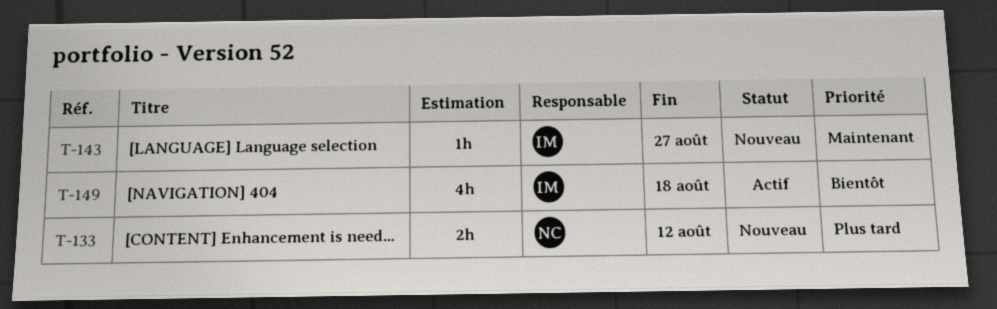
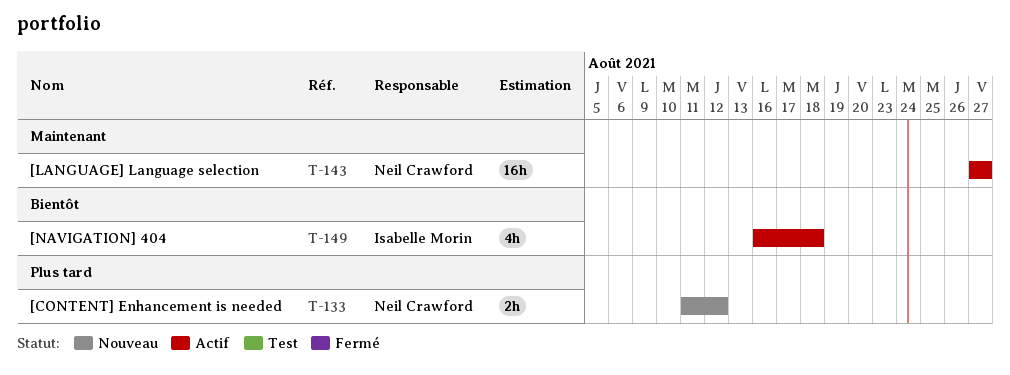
T-143, status: Nouveau -> Actif
T-143, owner: Isabelle Morin -> Neil Crawford
T-143, estimate: 1h -> 16h

